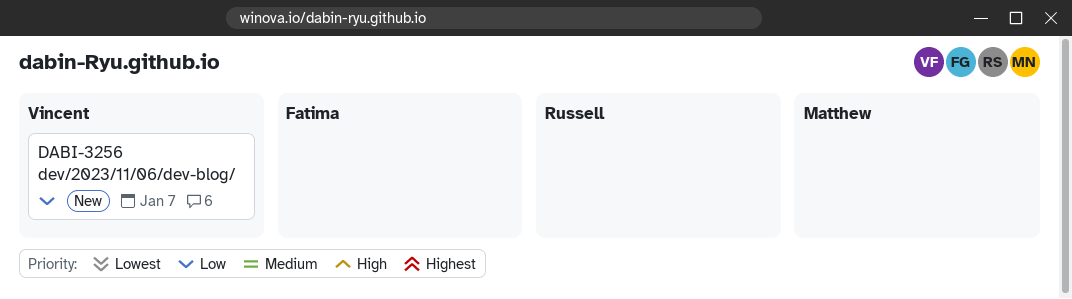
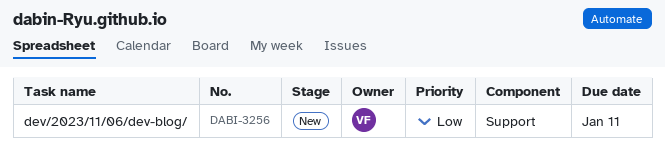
DABI-3256, due: Jan 7 -> Jan 11

